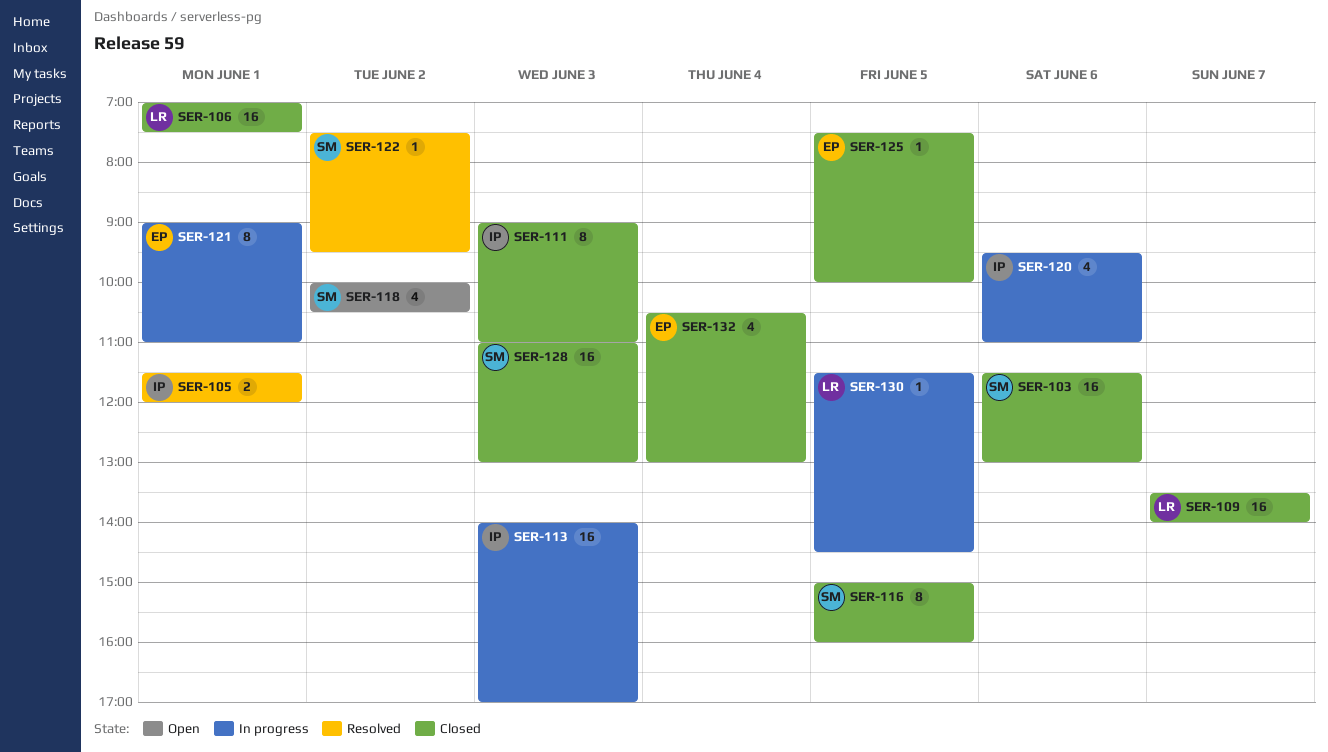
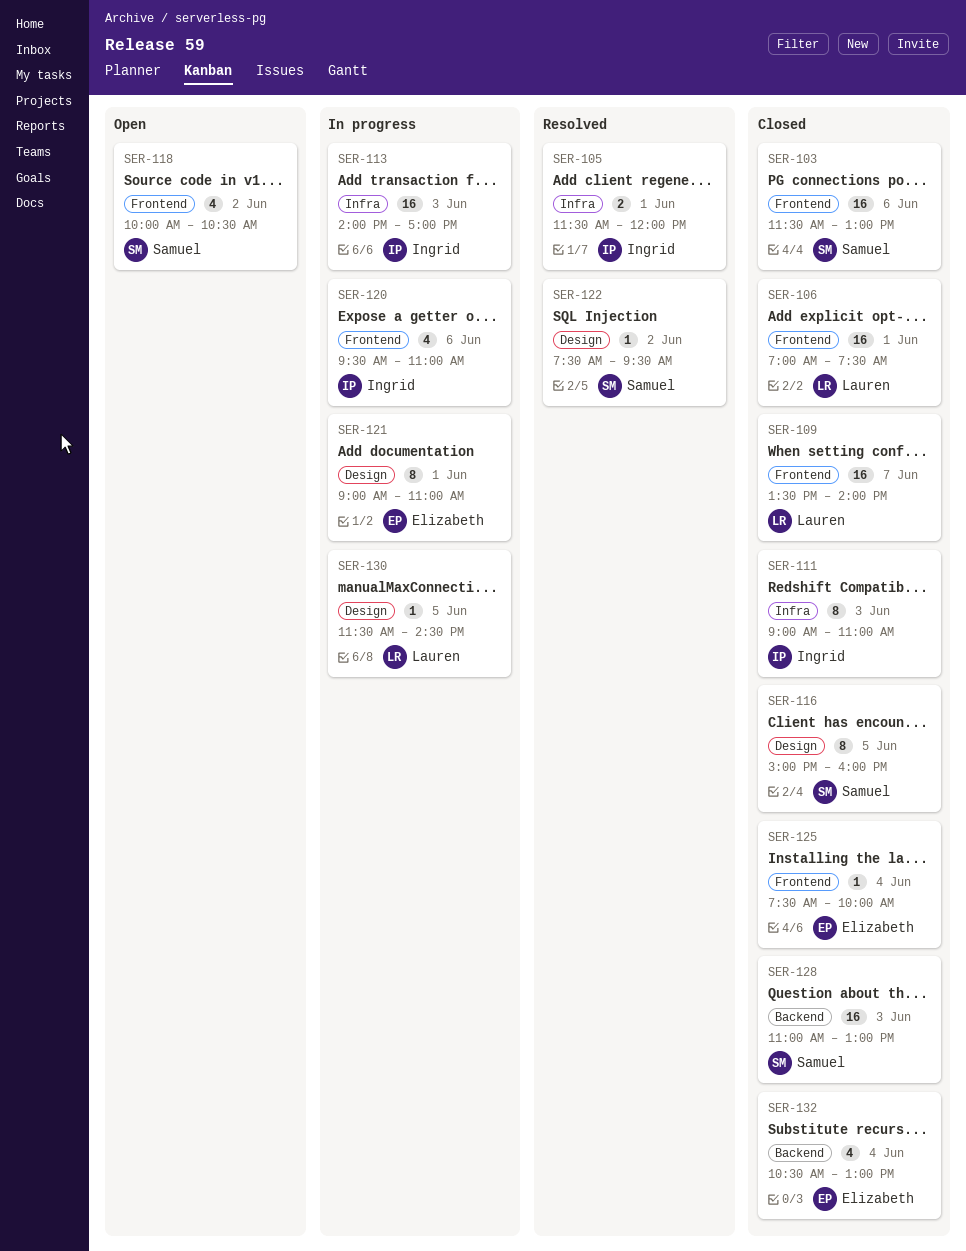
SER-125, day: Jun 5 -> Jun 4

